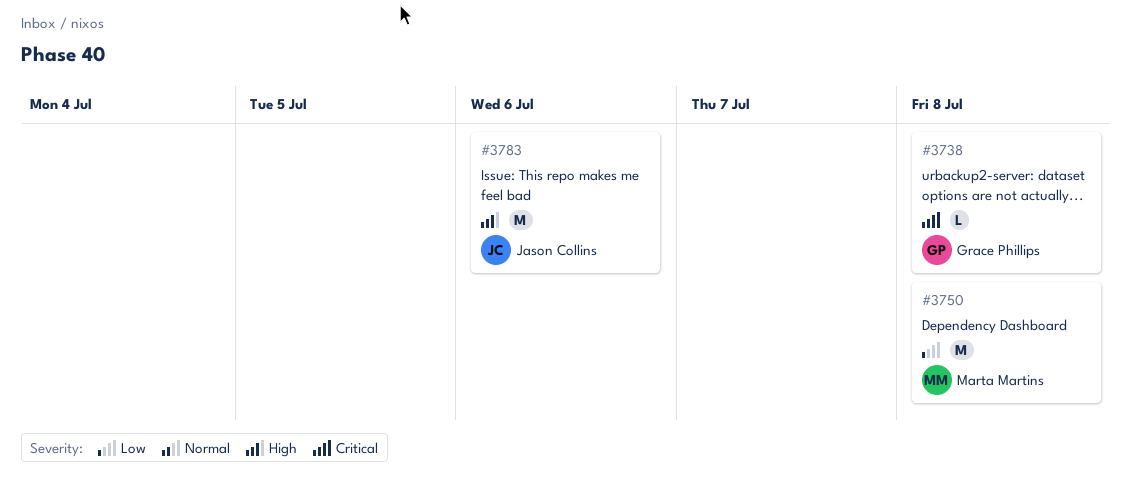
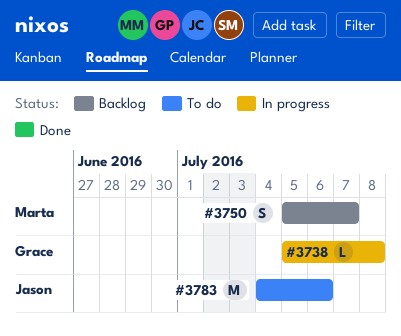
#3750, estimate: M -> S
#3750, due: Jul 8 -> Jul 7

